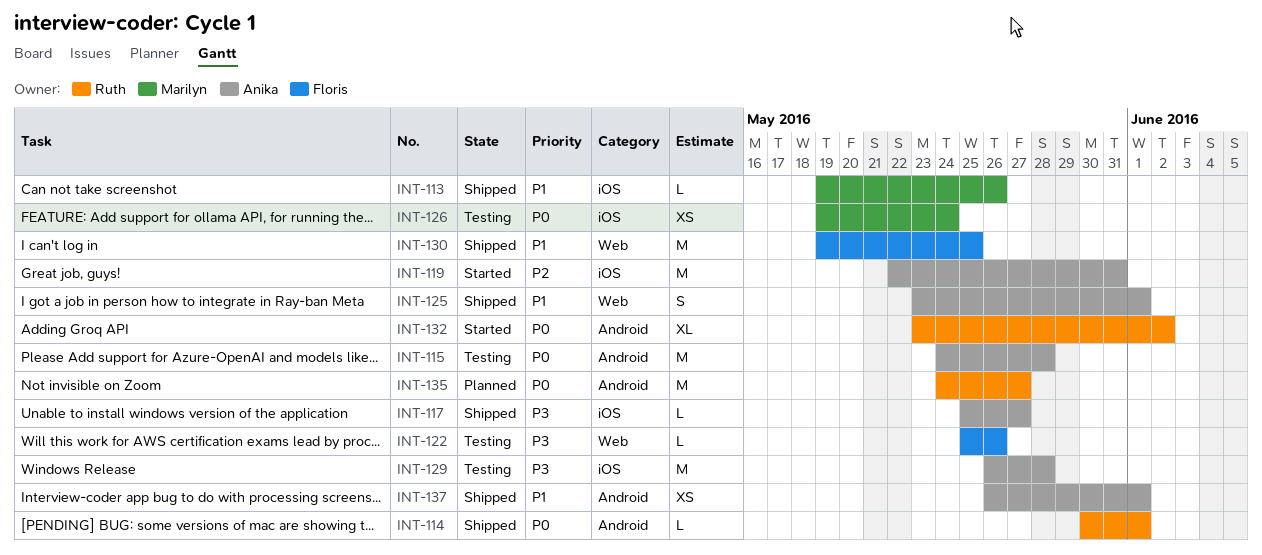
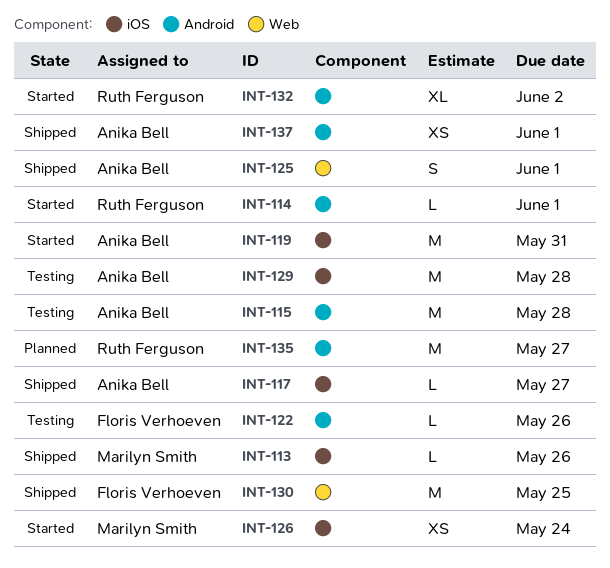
INT-114, status: Shipped -> Started
INT-122, label: Web -> Android
INT-126, status: Testing -> Started

